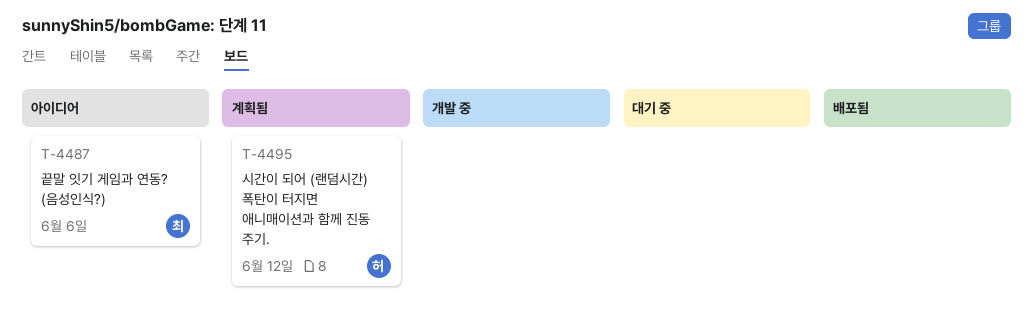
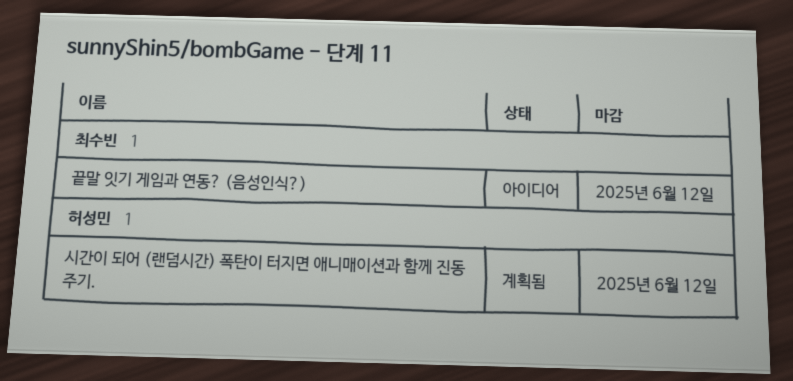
끝말 잇기 게임과 연동? (음성인식?), due: Jun 6 -> Jun 12

